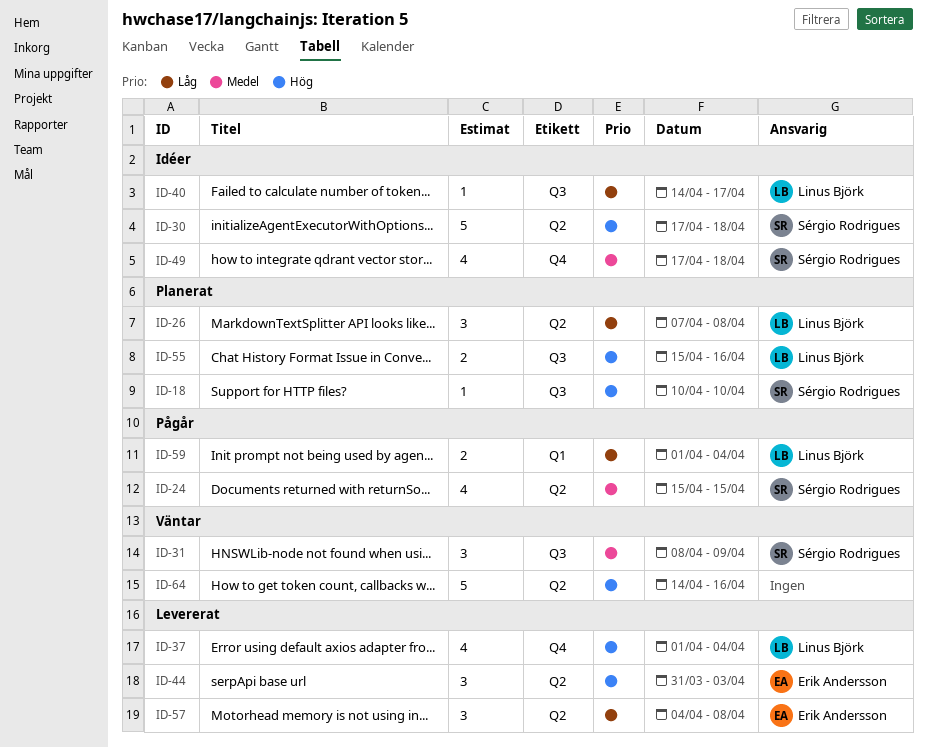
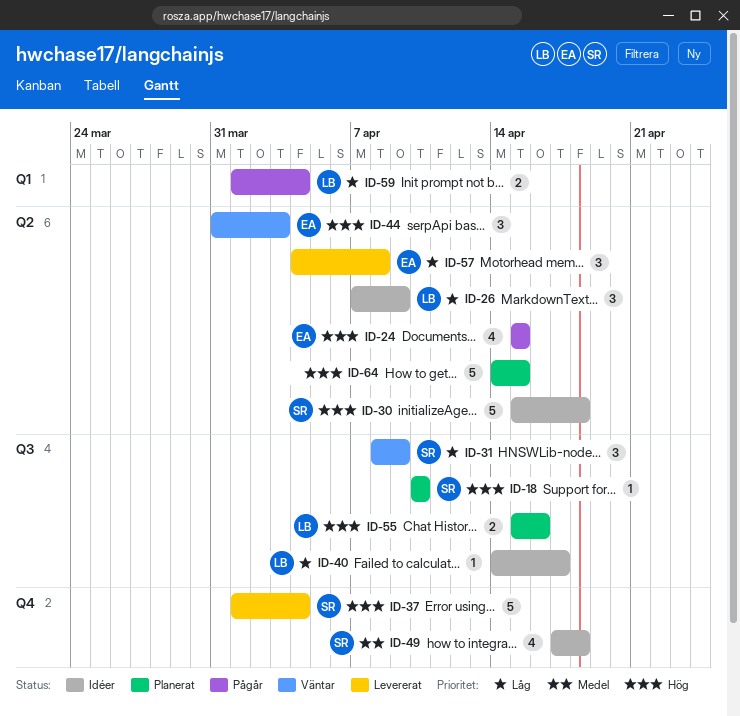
ID-24, owner: Sérgio Rodrigues -> Erik Andersson
ID-24, priority: Medel -> Hög
ID-26, status: Planerat -> Idéer
ID-26, due: Apr 8 -> Apr 9
ID-30, start: Apr 17 -> Apr 15
ID-31, priority: Medel -> Låg
ID-37, owner: Linus Björk -> Sérgio Rodrigues
ID-37, estimate: 4 -> 5
ID-44, status: Levererat -> Väntar
ID-64, status: Väntar -> Planerat
ID-64, due: Apr 16 -> Apr 15

